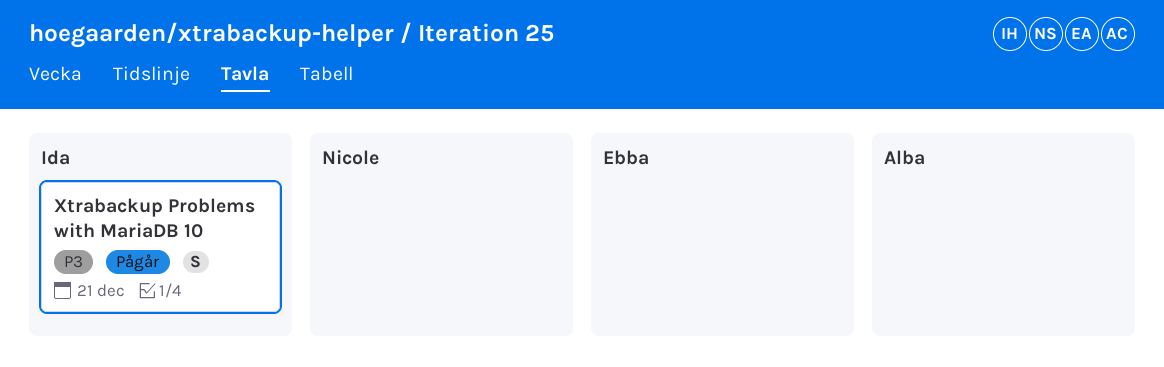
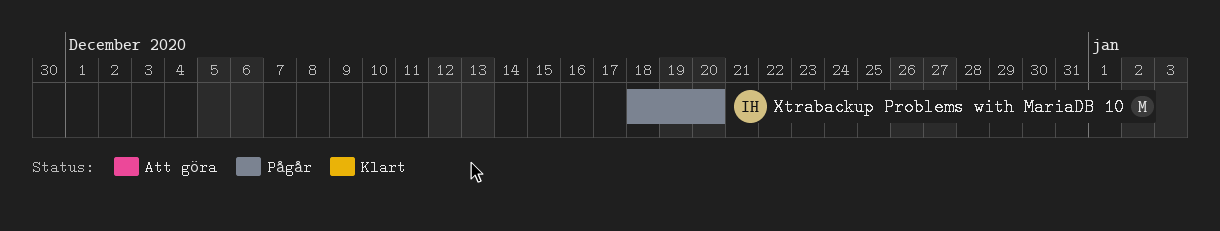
Xtrabackup Problems with MariaDB 10, estimate: S -> M
Xtrabackup Problems with MariaDB 10, due: Dec 21 -> Dec 20

